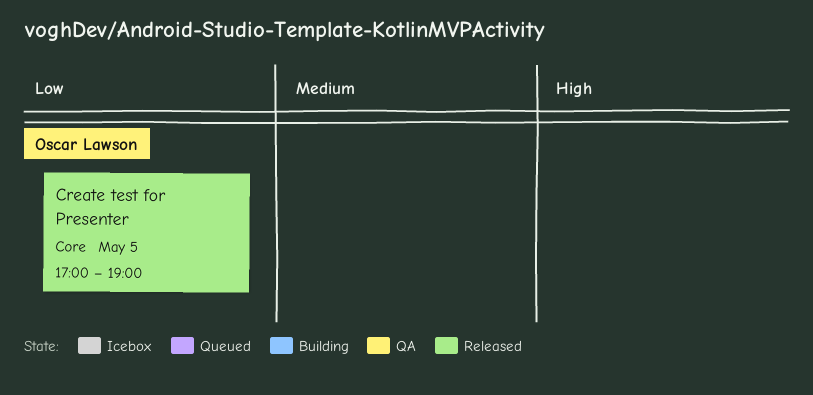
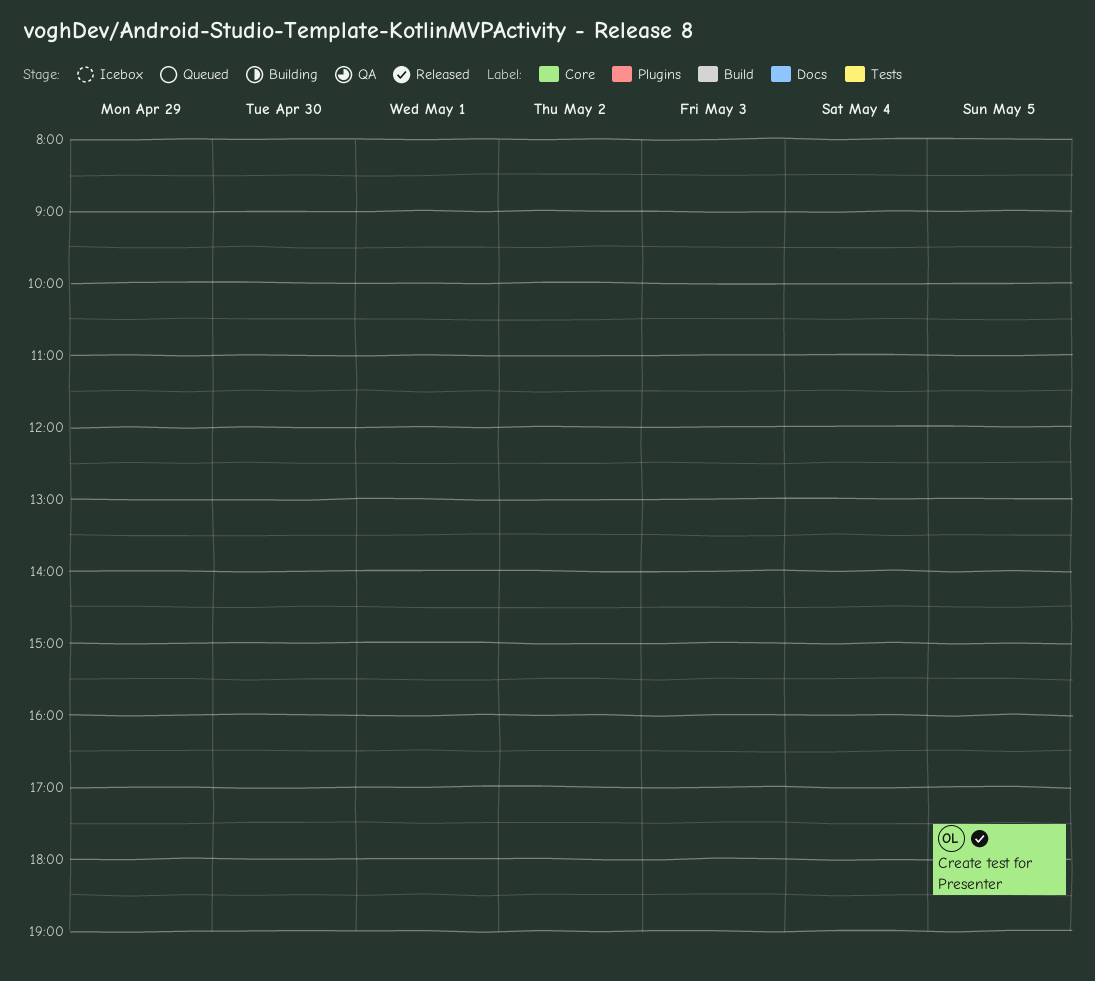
Create test for Presenter, begins: 17:00 -> 17:30
Create test for Presenter, ends: 19:00 -> 18:30

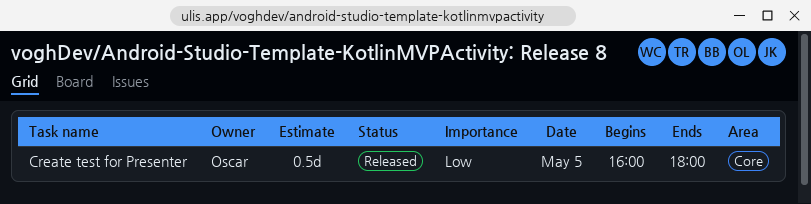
Create test for Presenter, begins: 17:30 -> 16:00
Create test for Presenter, ends: 18:30 -> 18:00

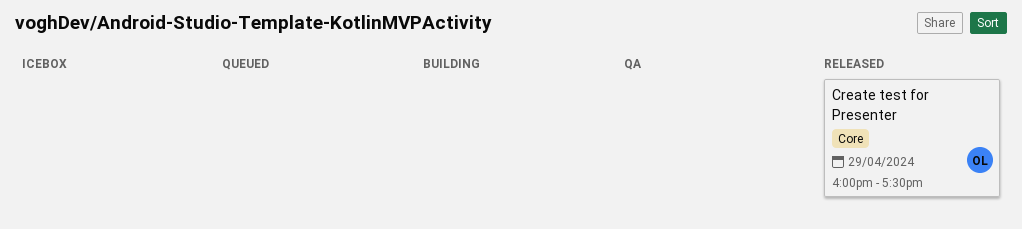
Create test for Presenter, day: May 5 -> Apr 29
Create test for Presenter, ends: 18:00 -> 17:30

